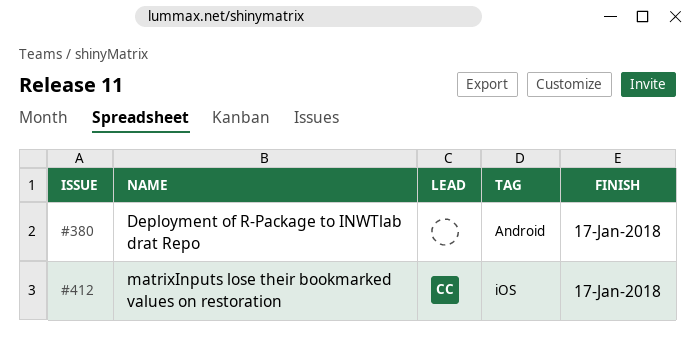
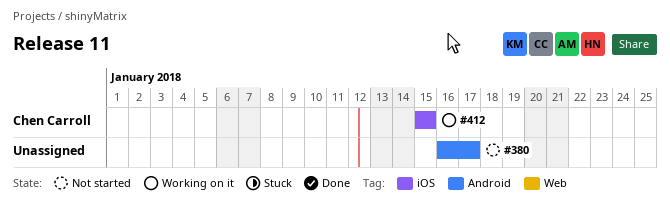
#412, due: Jan 17 -> Jan 15

